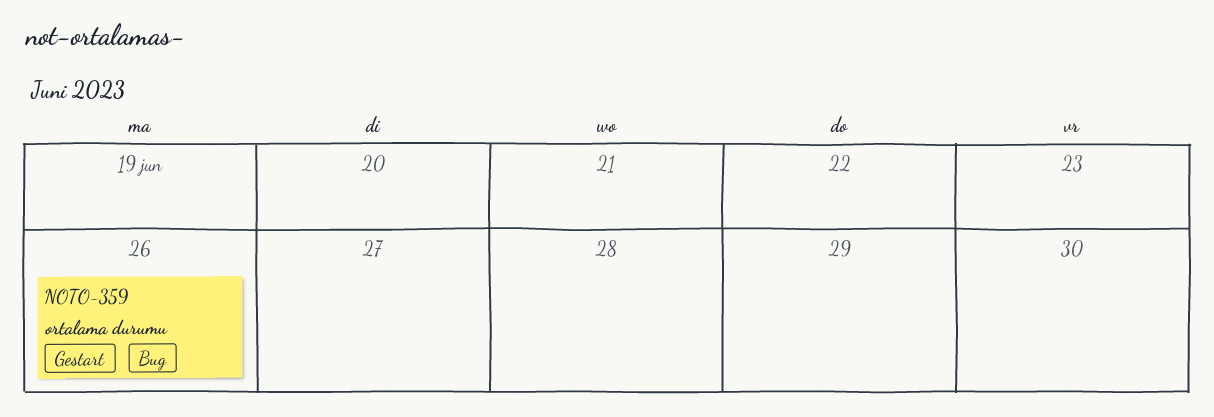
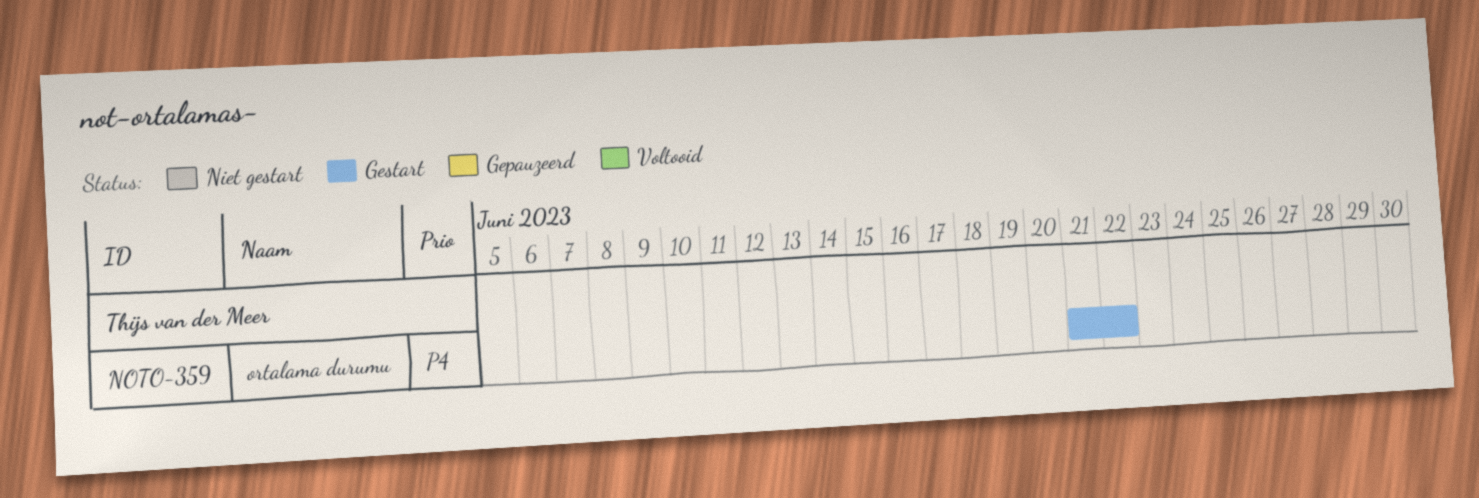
NOTO-359, due: Jun 26 -> Jun 22

